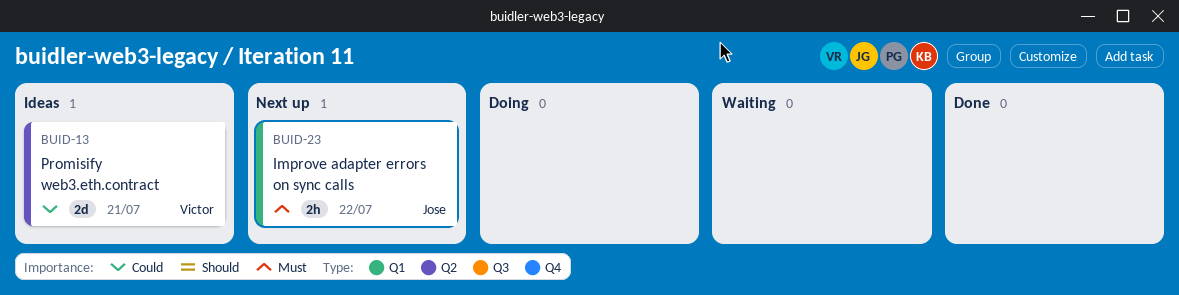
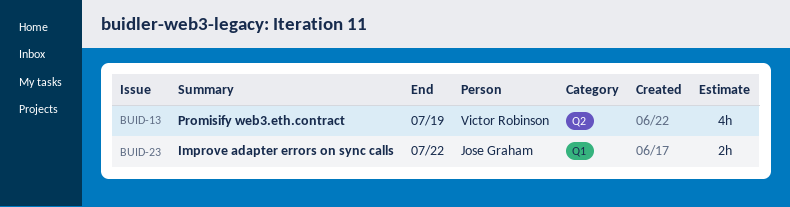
BUID-13, estimate: 2d -> 4h
BUID-13, due: Jul 21 -> Jul 19

